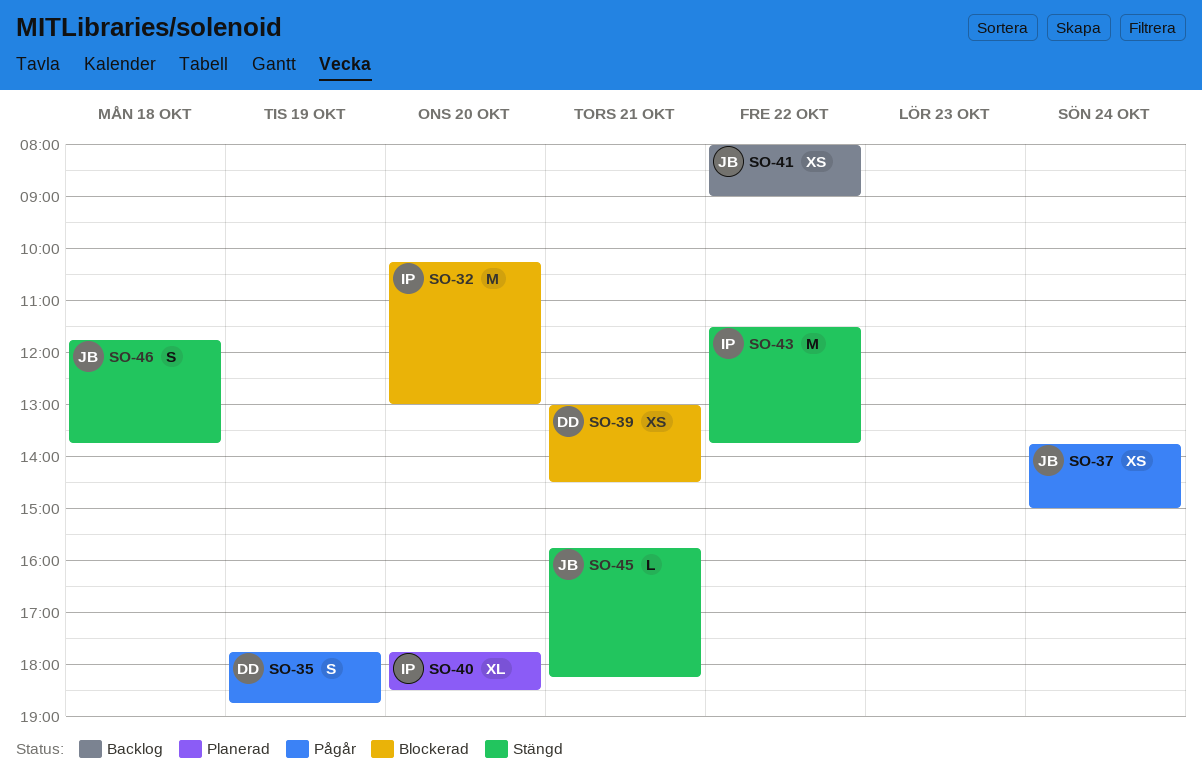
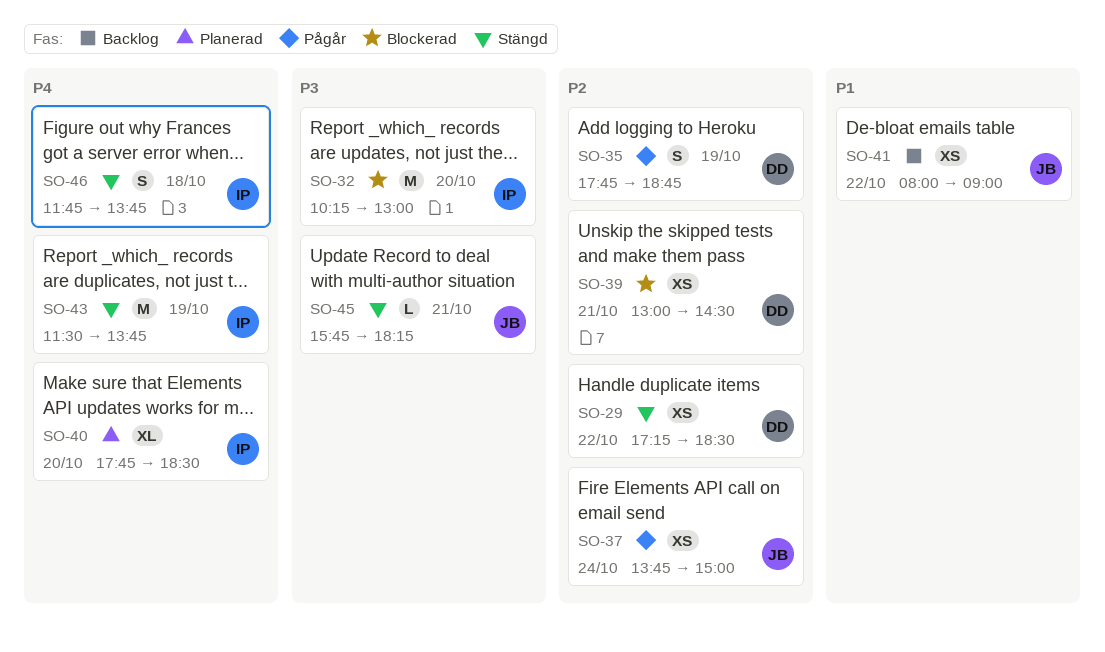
SO-29: none -> present
SO-43, day: Oct 22 -> Oct 19
SO-46, owner: JB -> IP

